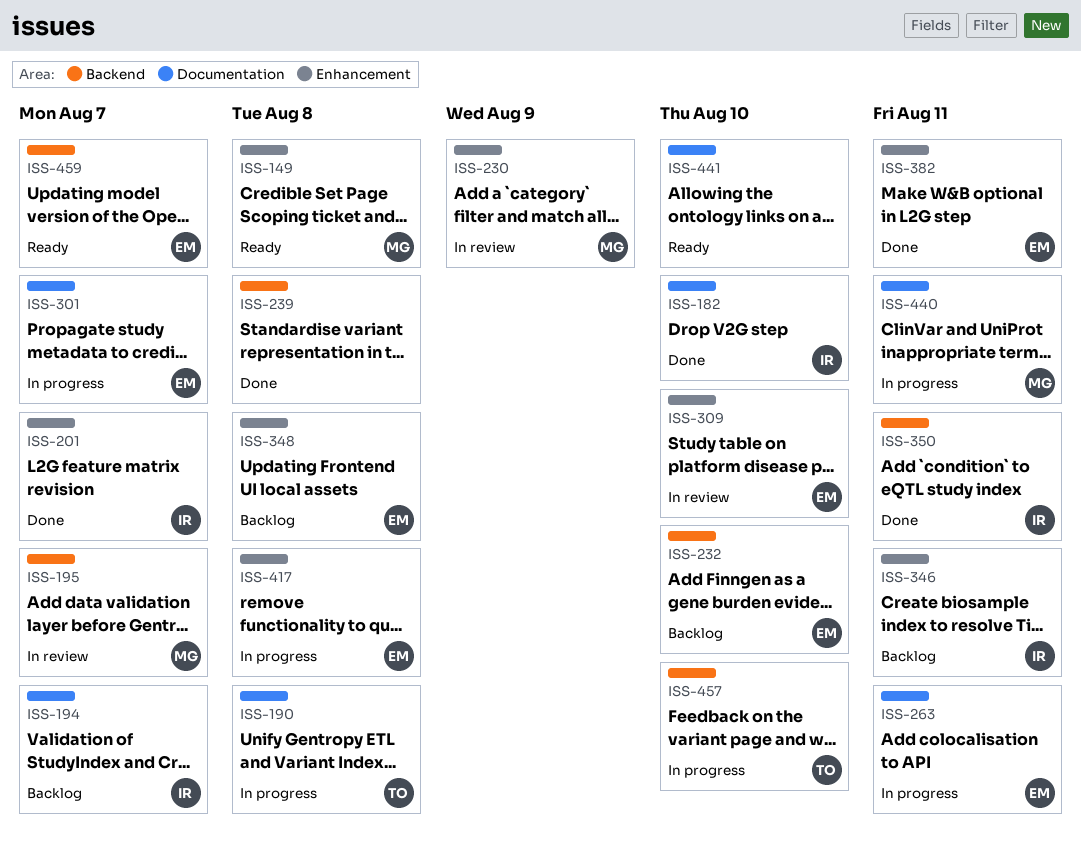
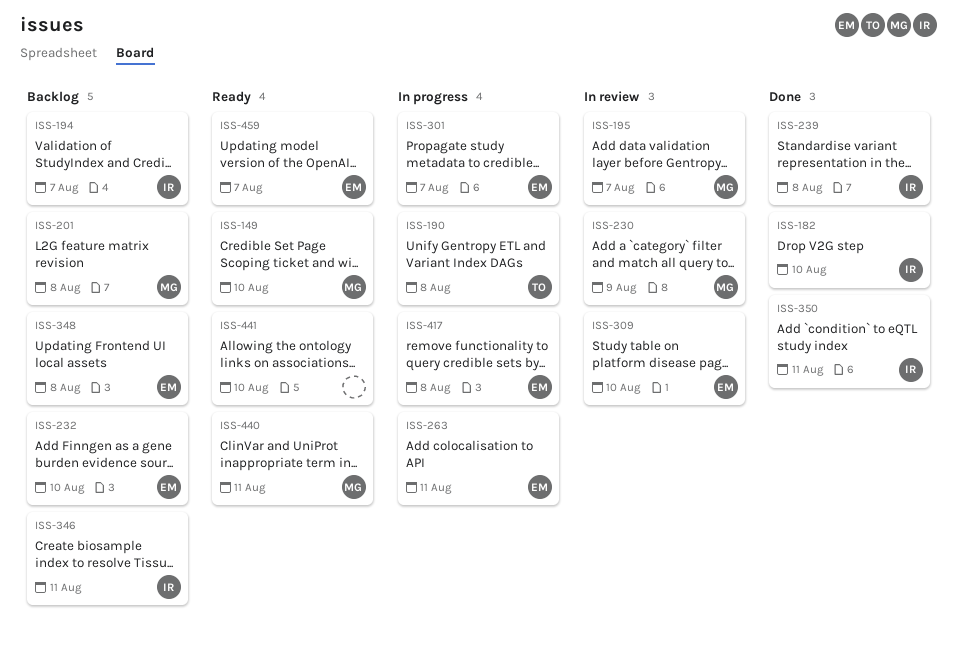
ISS-149, due: Aug 8 -> Aug 10
ISS-201, status: Done -> Backlog
ISS-201, owner: IR -> MG
ISS-201, due: Aug 7 -> Aug 8
ISS-239, owner: none -> IR
ISS-382: present -> none
ISS-440, status: In progress -> Ready
ISS-457: present -> none

